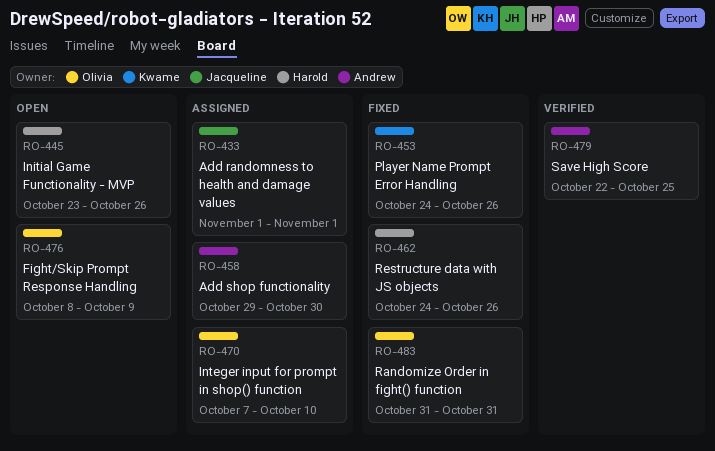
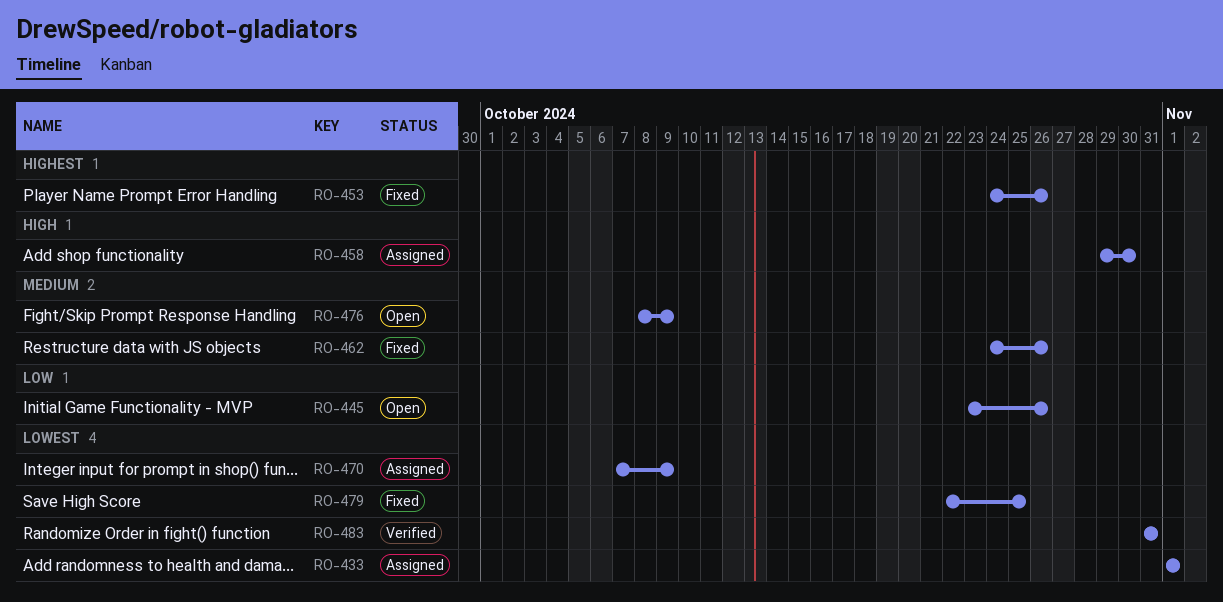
RO-470, due: Oct 10 -> Oct 9
RO-479, status: Verified -> Fixed
RO-483, status: Fixed -> Verified

